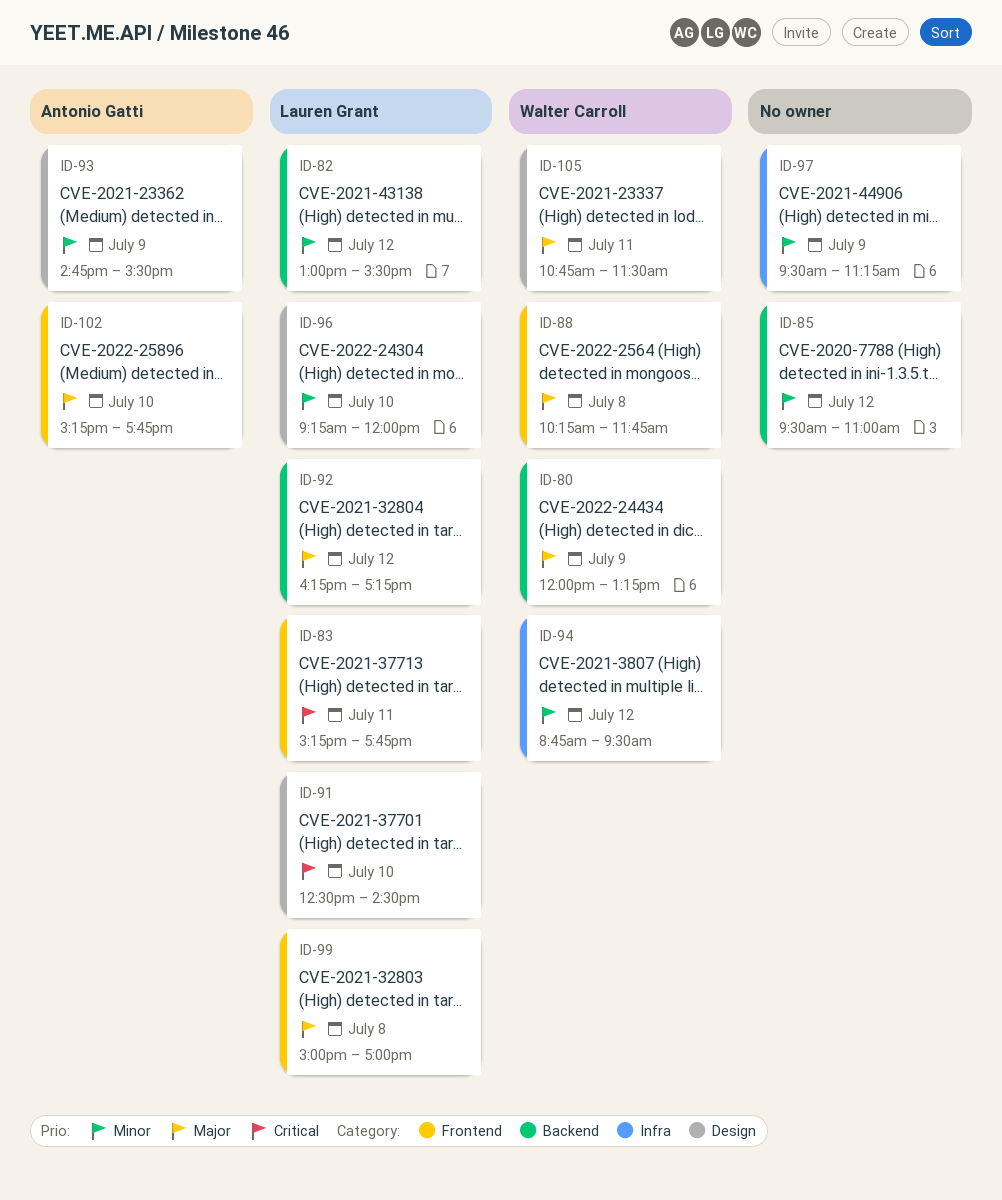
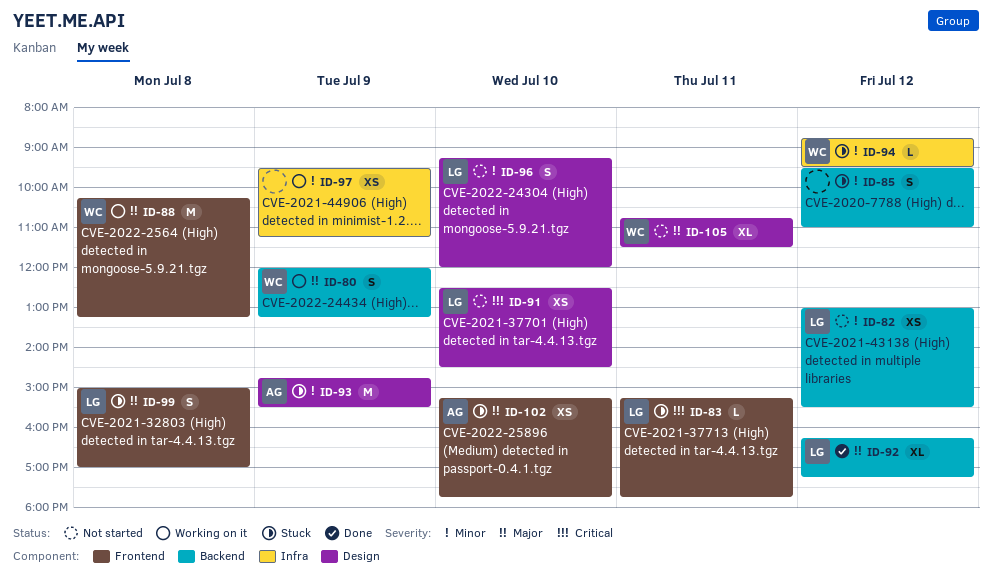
ID-88, ends: 11:45 -> 13:15

